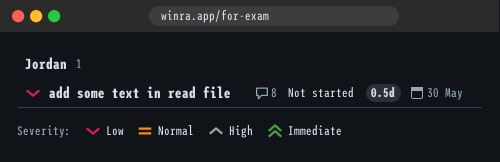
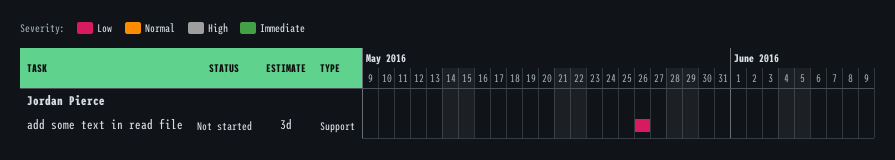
add some text in read file, estimate: 0.5d -> 3d
add some text in read file, due: May 30 -> May 26

